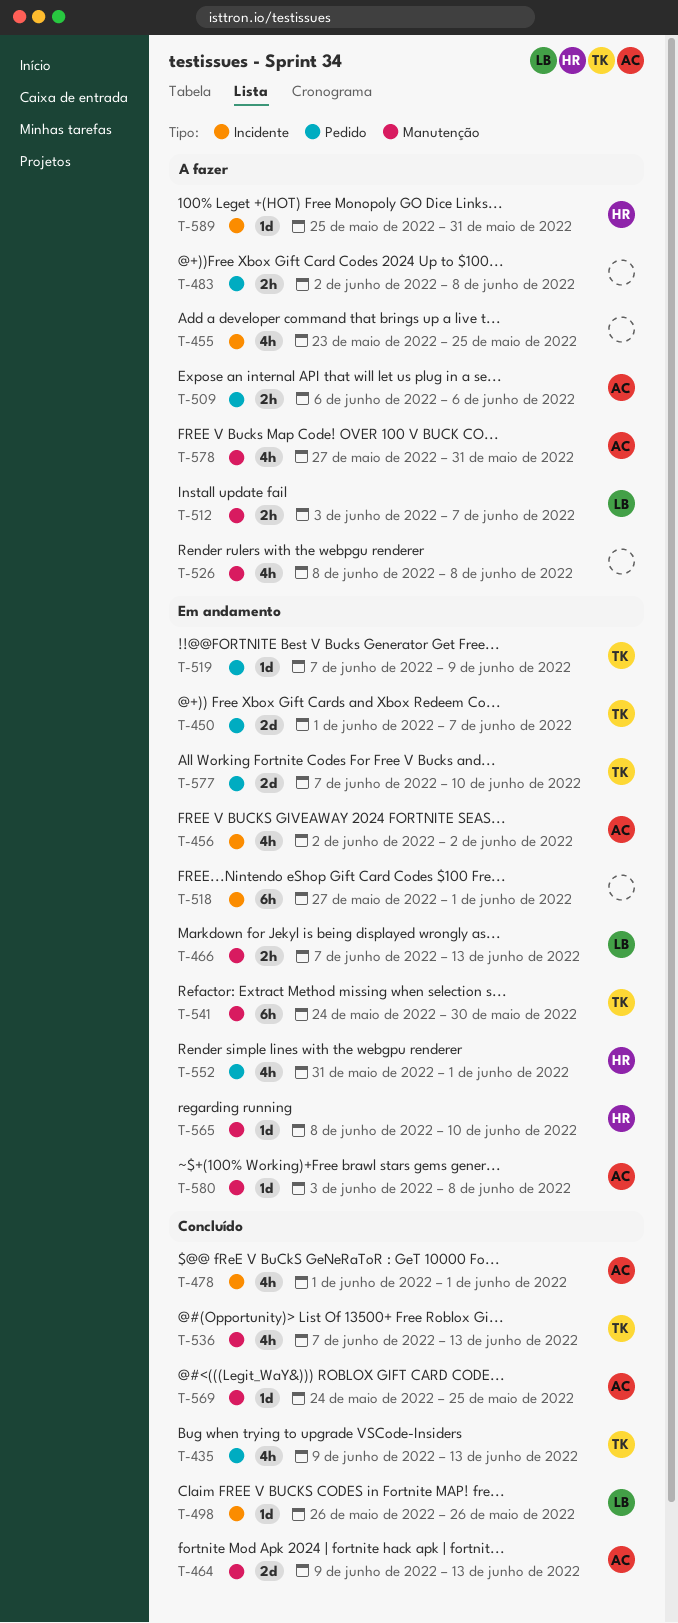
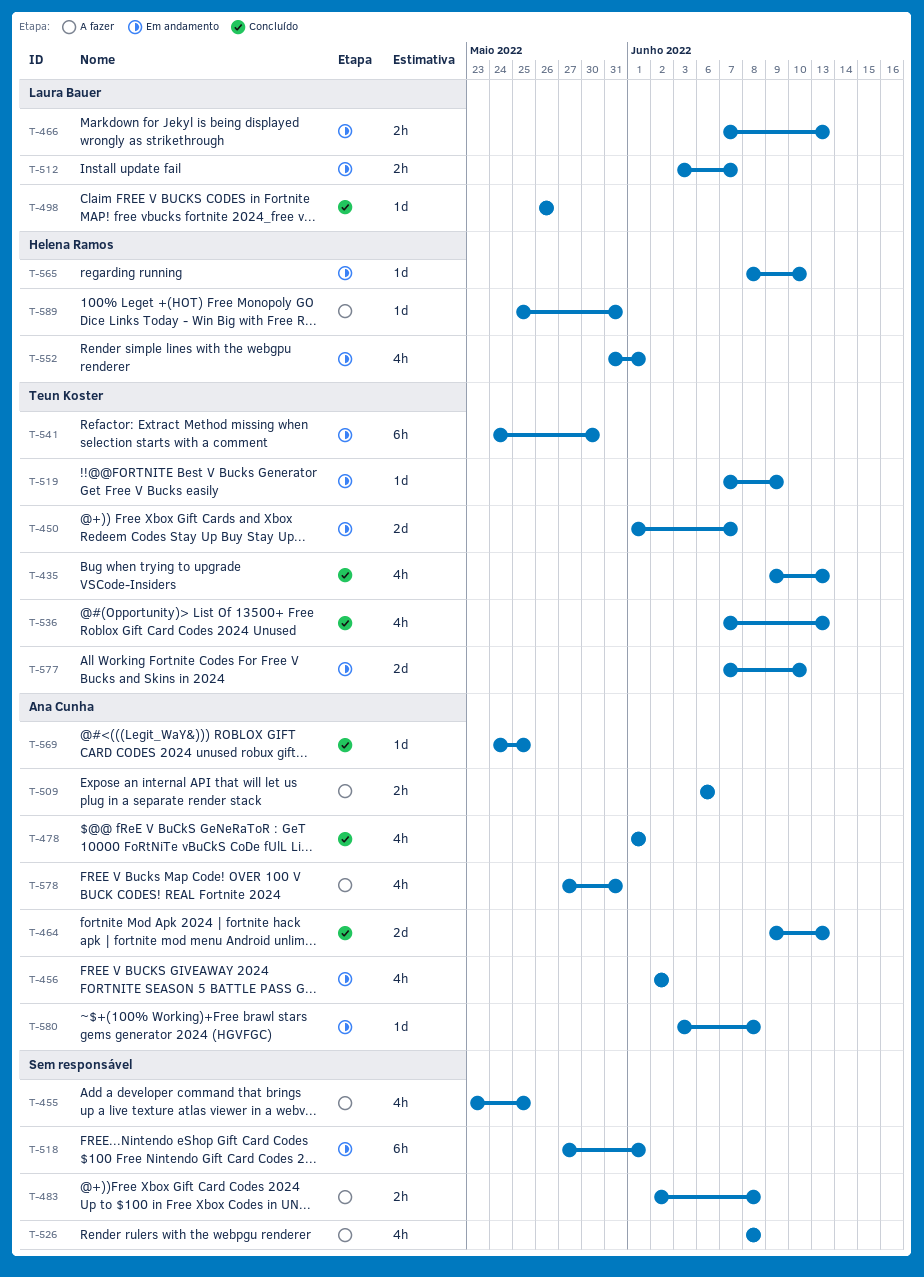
T-512, status: A fazer -> Em andamento

